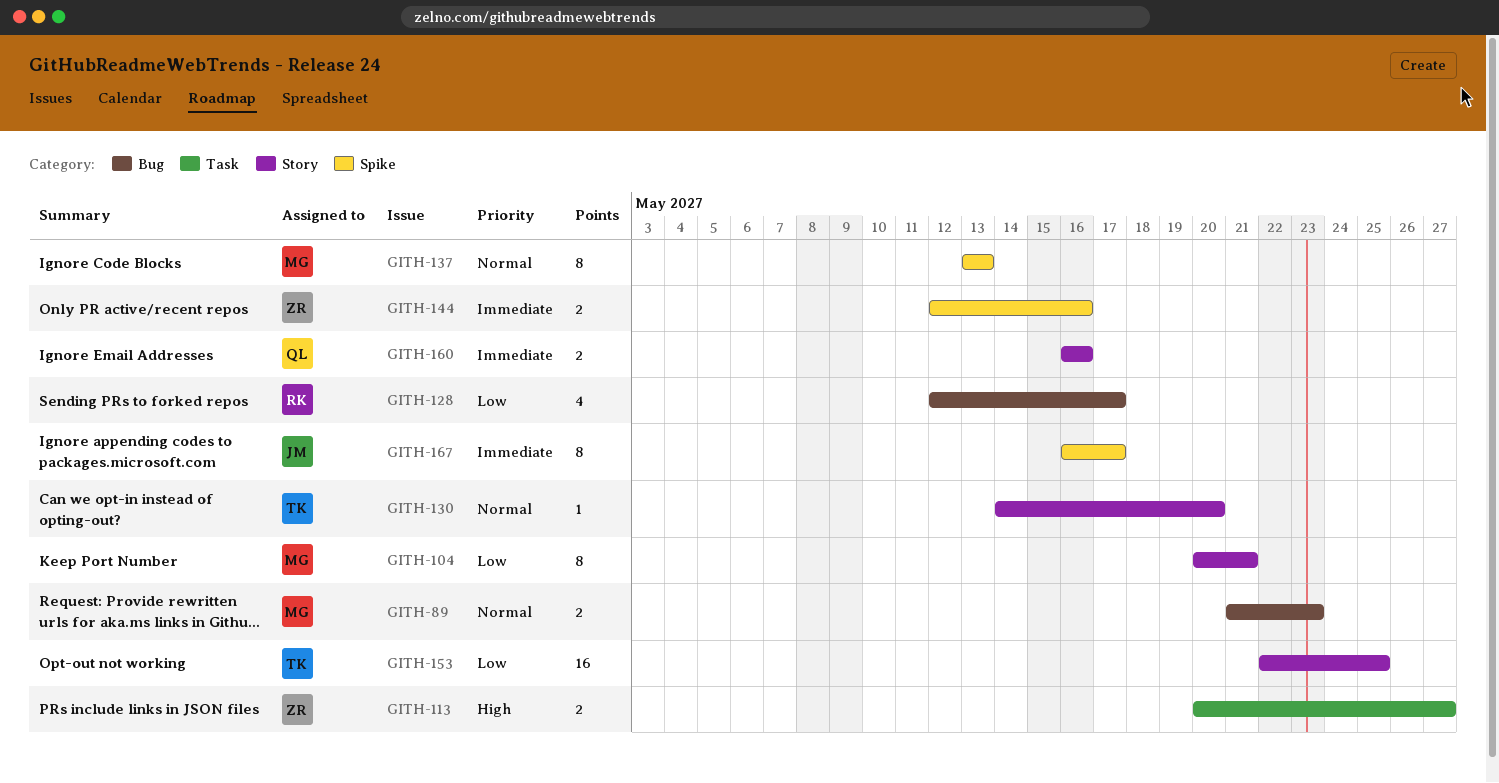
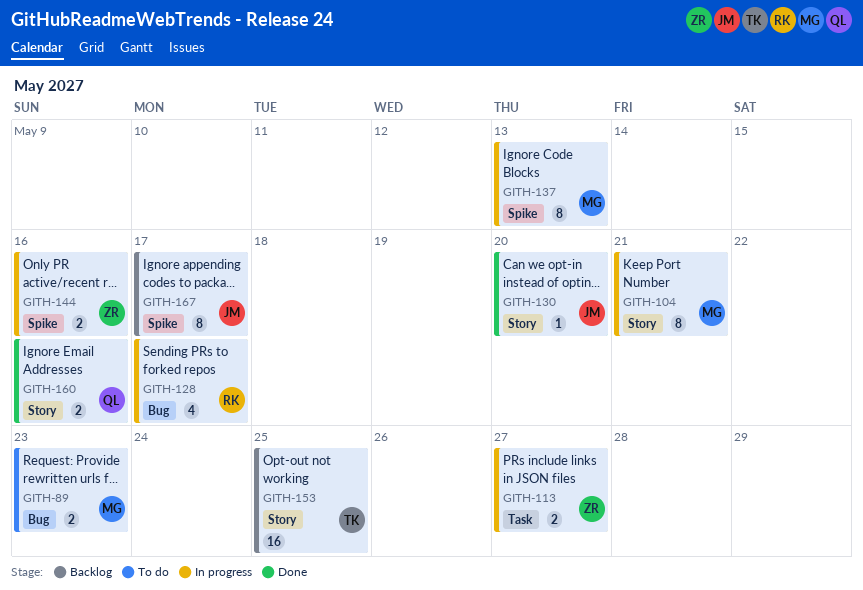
GITH-130, owner: TK -> JM

